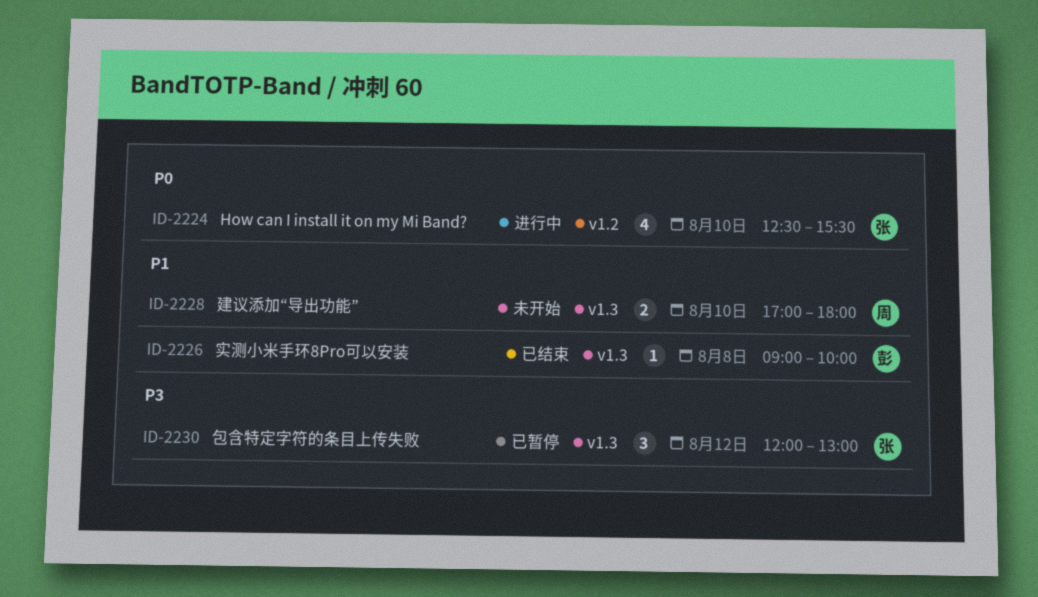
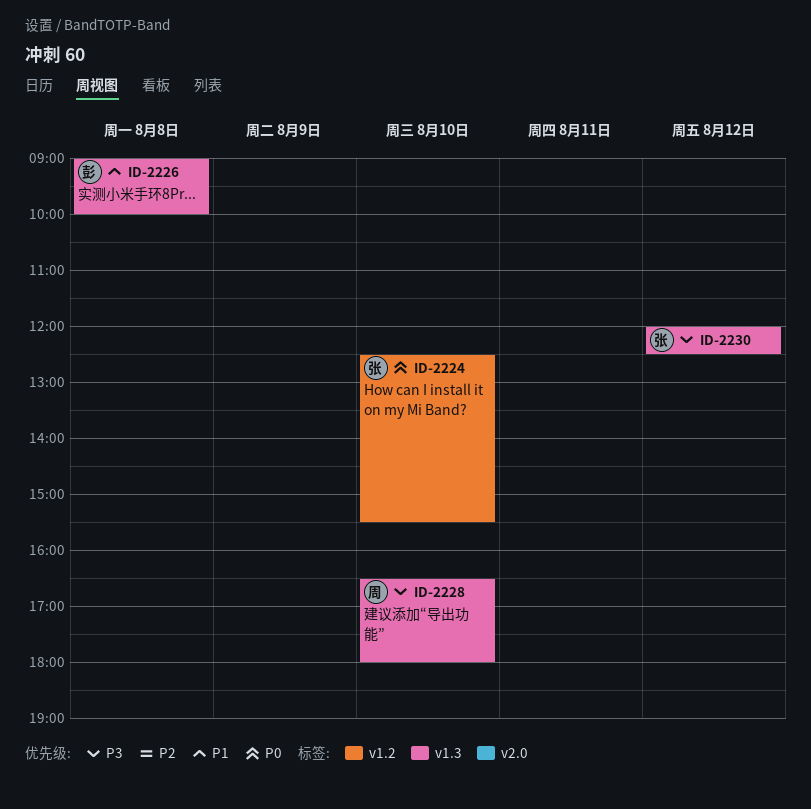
ID-2228, priority: P1 -> P3
ID-2228, begins: 17:00 -> 16:30
ID-2230, ends: 13:00 -> 12:30

